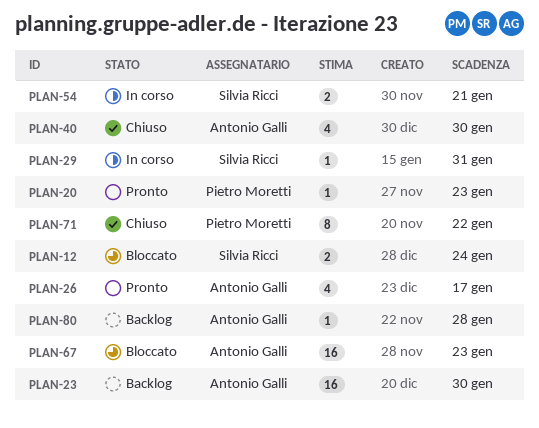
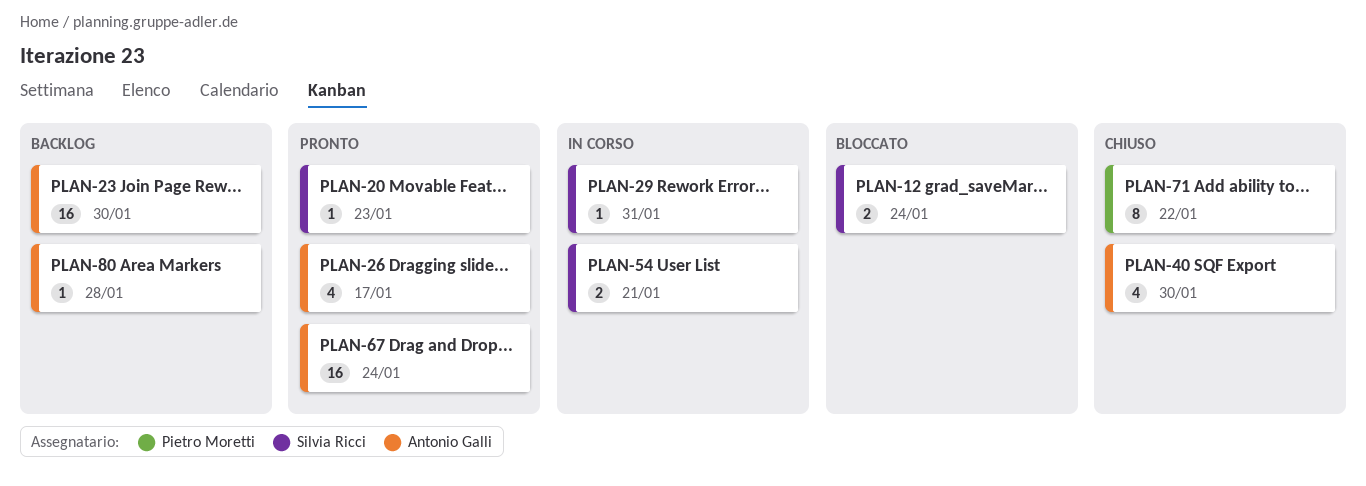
PLAN-20, owner: Pietro Moretti -> Silvia Ricci
PLAN-67, status: Bloccato -> Pronto
PLAN-67, due: Jan 23 -> Jan 24

